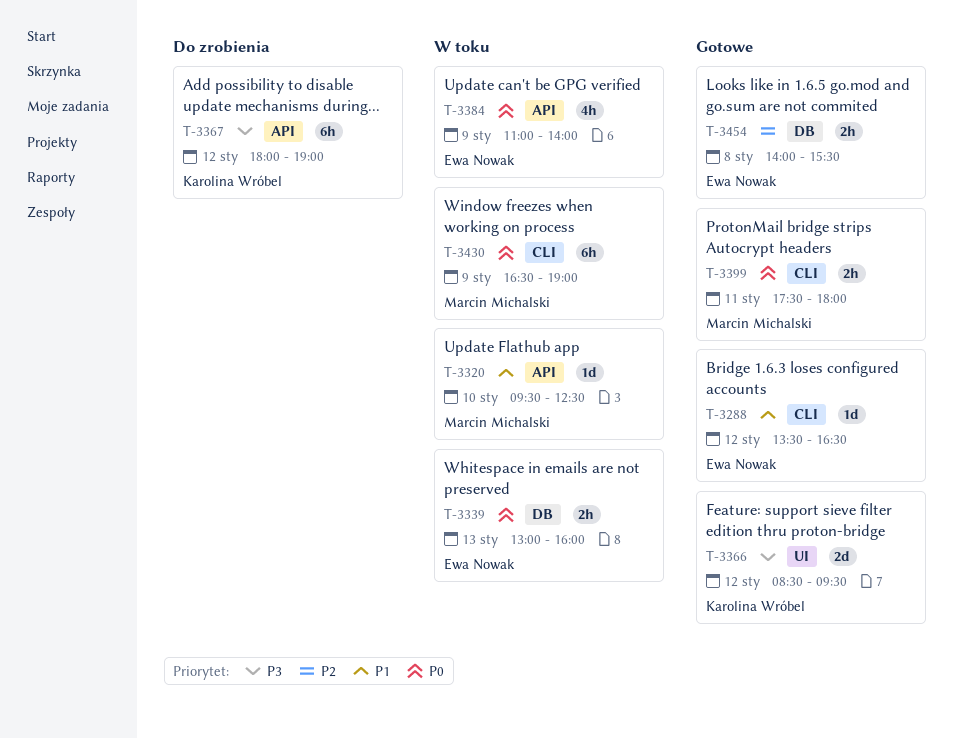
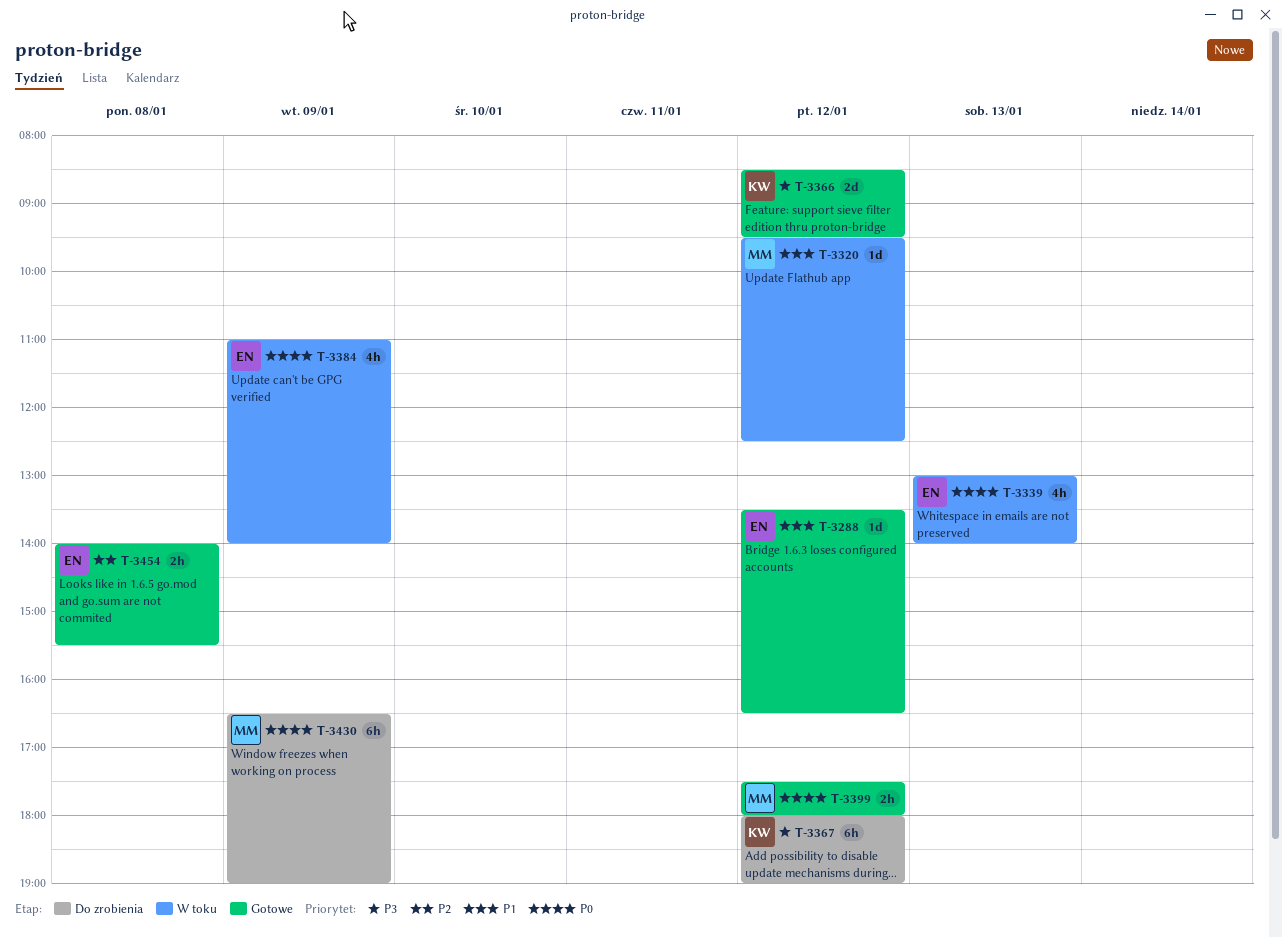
T-3320, day: Jan 10 -> Jan 12
T-3339, estimate: 2h -> 4h
T-3339, ends: 16:00 -> 14:00
T-3399, day: Jan 11 -> Jan 12
T-3430, status: W toku -> Do zrobienia

